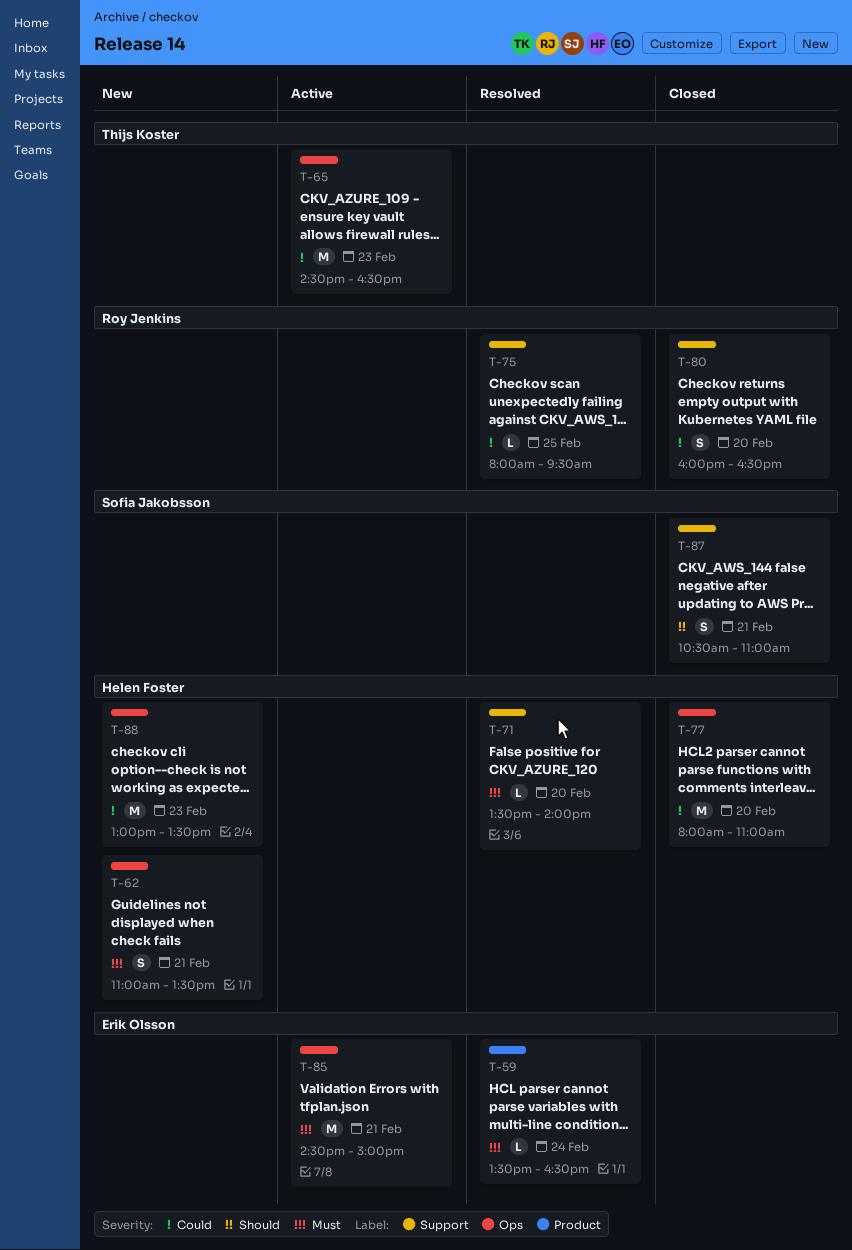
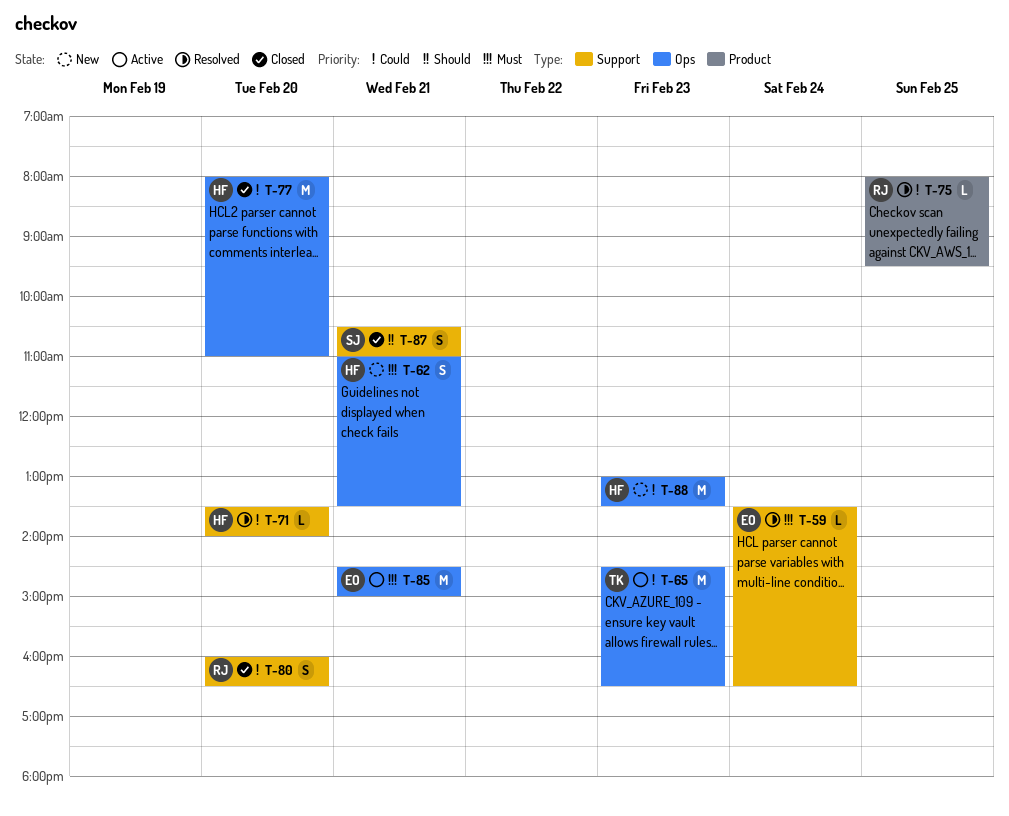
T-59, label: Product -> Support
T-71, priority: Must -> Could
T-75, label: Support -> Product

